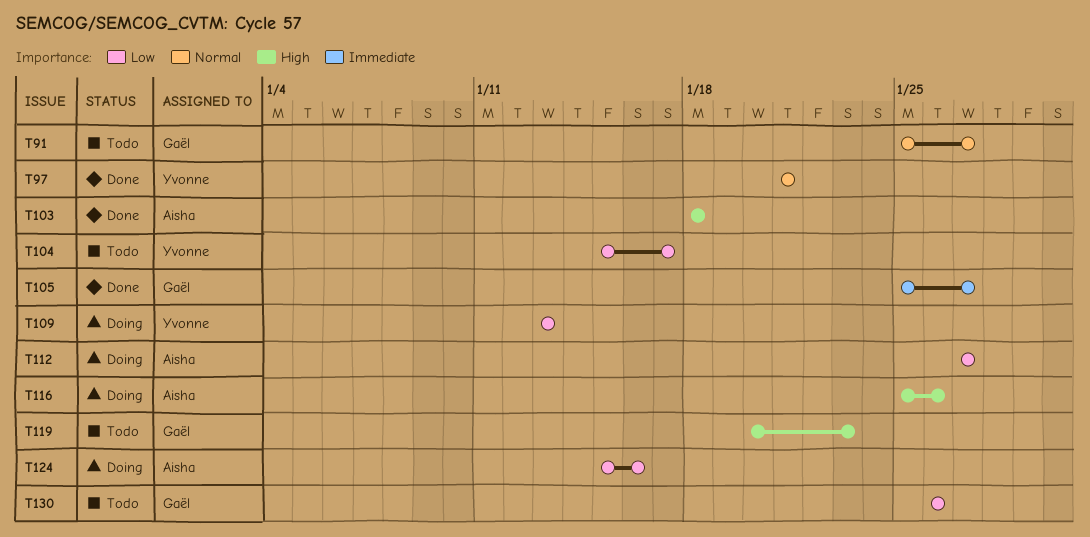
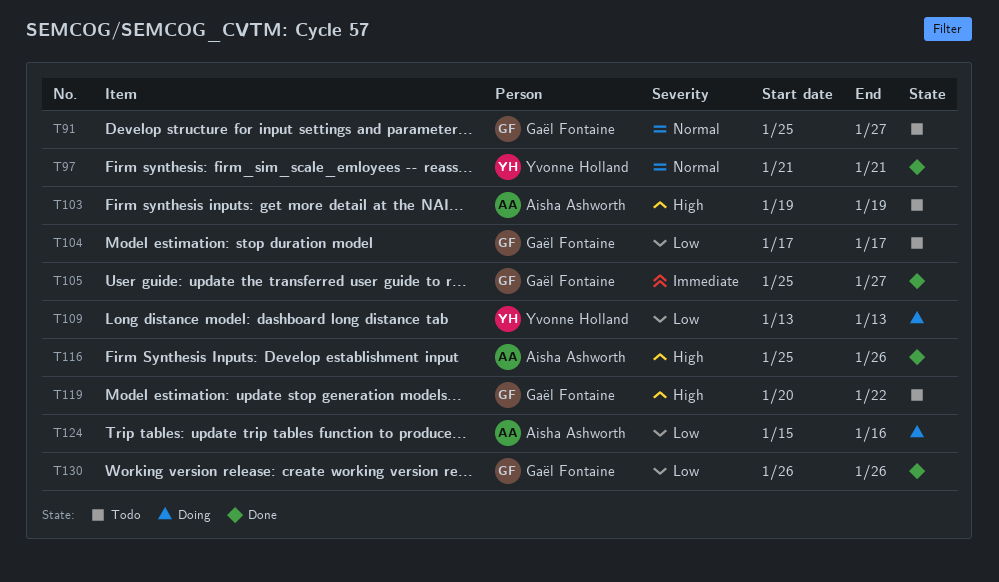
T103, status: Done -> Todo
T103, start: Jan 18 -> Jan 19
T103, due: Jan 18 -> Jan 19
T104, owner: Yvonne Holland -> Gaël Fontaine
T104, start: Jan 15 -> Jan 17
T112: present -> none
T116, status: Doing -> Done
T119, due: Jan 23 -> Jan 22
T130, status: Todo -> Done

